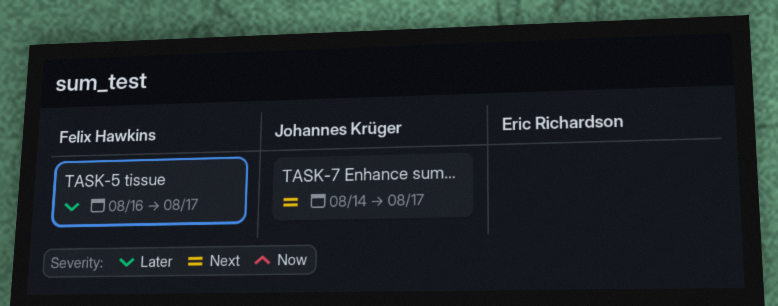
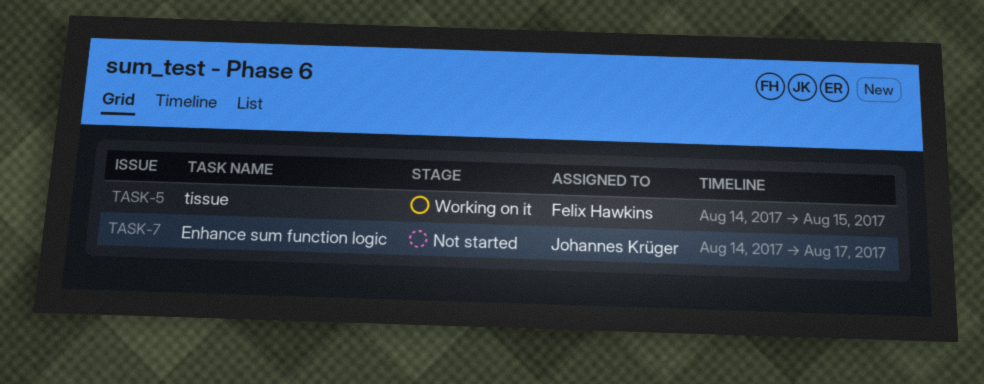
TASK-5, start: Aug 16 -> Aug 14
TASK-5, due: Aug 17 -> Aug 15

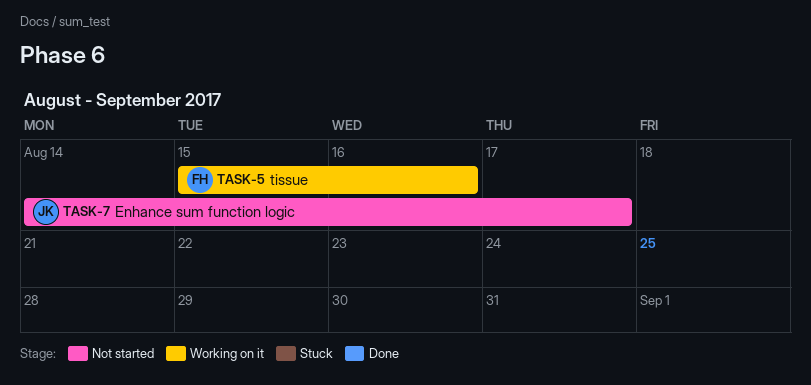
TASK-5, start: Aug 14 -> Aug 15
TASK-5, due: Aug 15 -> Aug 16

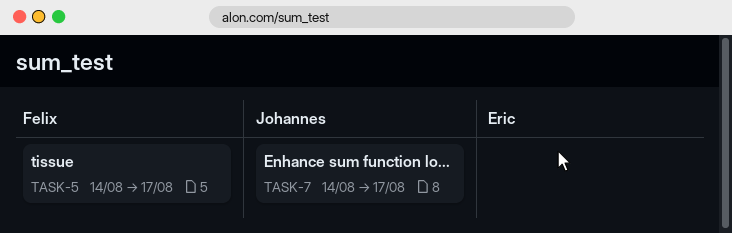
TASK-5, start: Aug 15 -> Aug 14
TASK-5, due: Aug 16 -> Aug 17

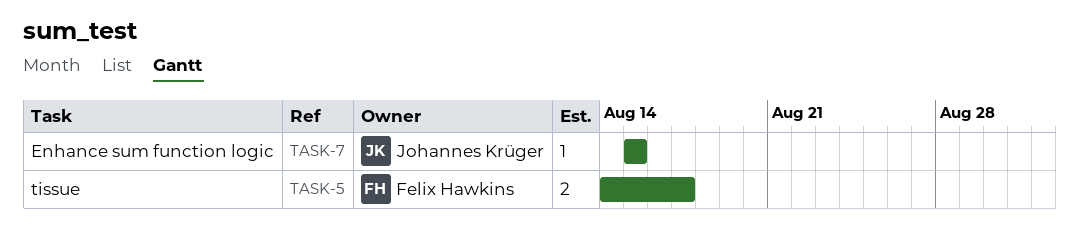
TASK-7, start: Aug 14 -> Aug 15
TASK-7, due: Aug 17 -> Aug 15

